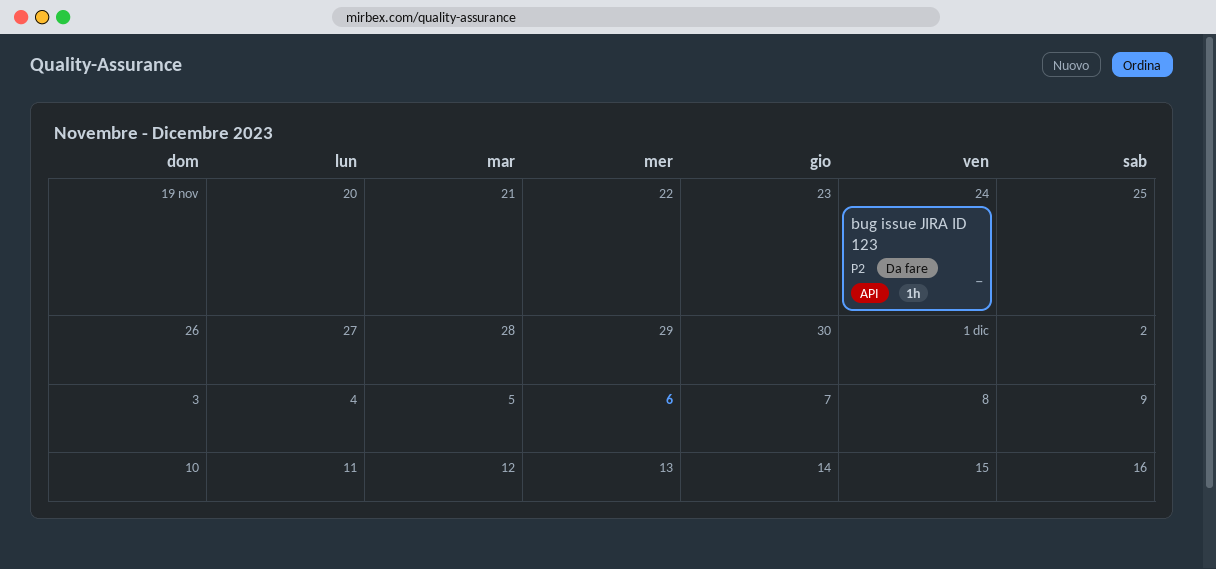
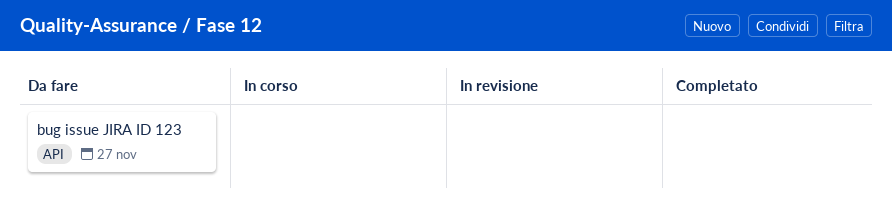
bug issue JIRA ID 123, due: Nov 24 -> Nov 27

